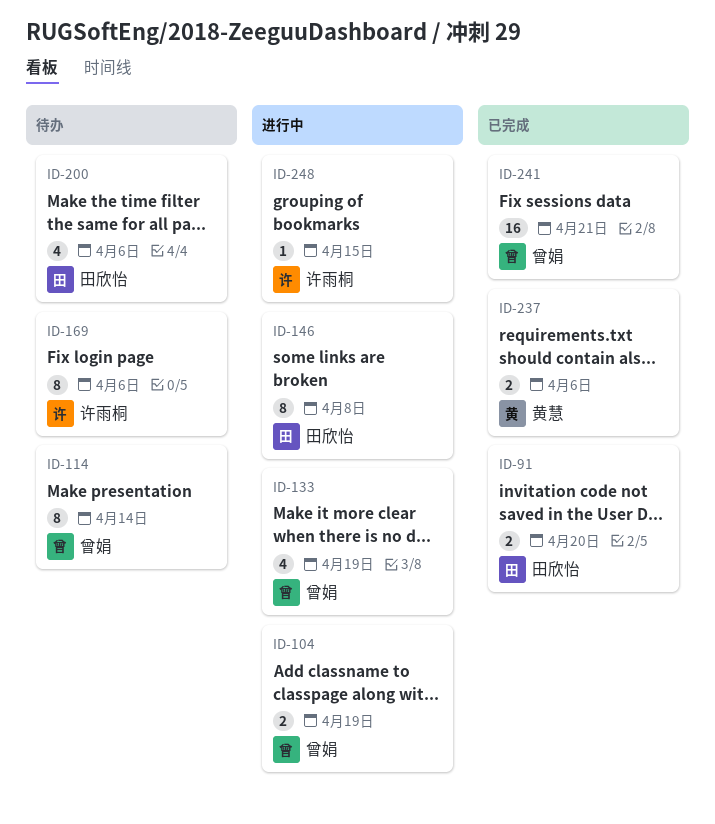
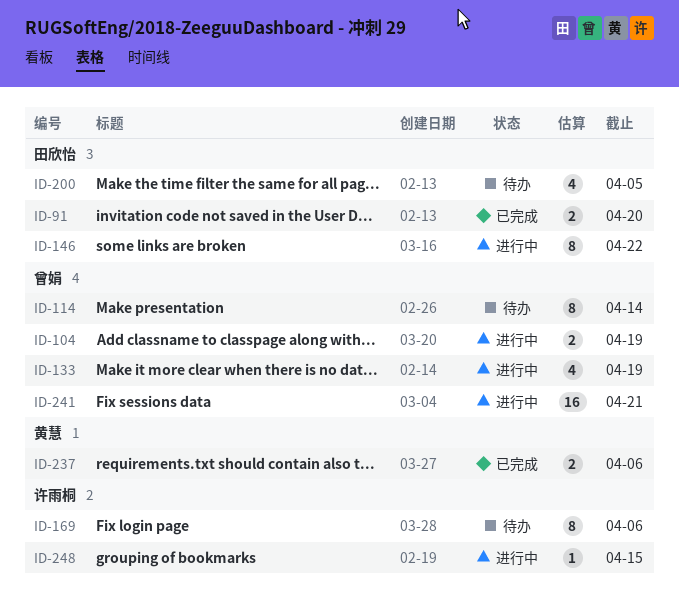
ID-146, due: Apr 8 -> Apr 22
ID-200, due: Apr 6 -> Apr 5
ID-241, status: 已完成 -> 进行中

